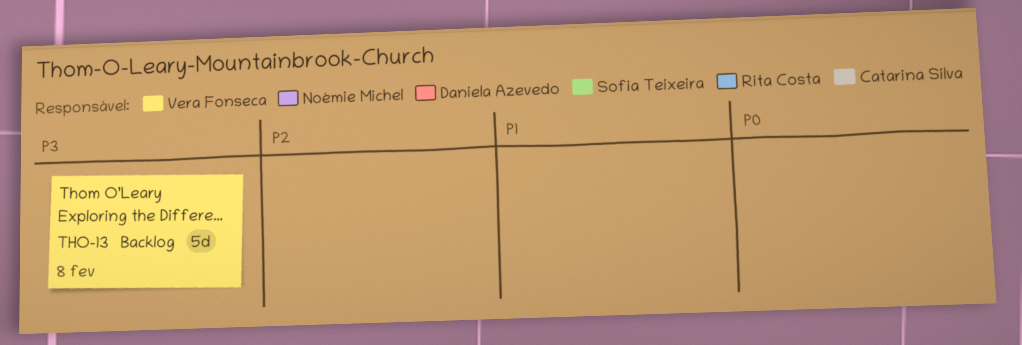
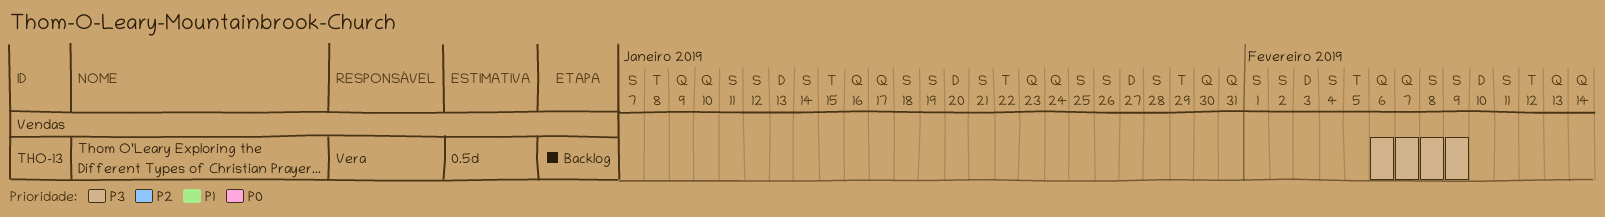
THO-13, estimate: 5d -> 0.5d
THO-13, due: Feb 8 -> Feb 9

